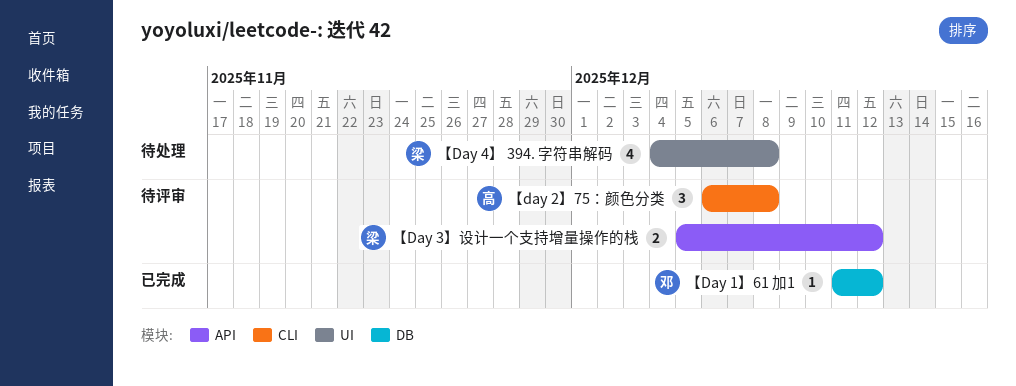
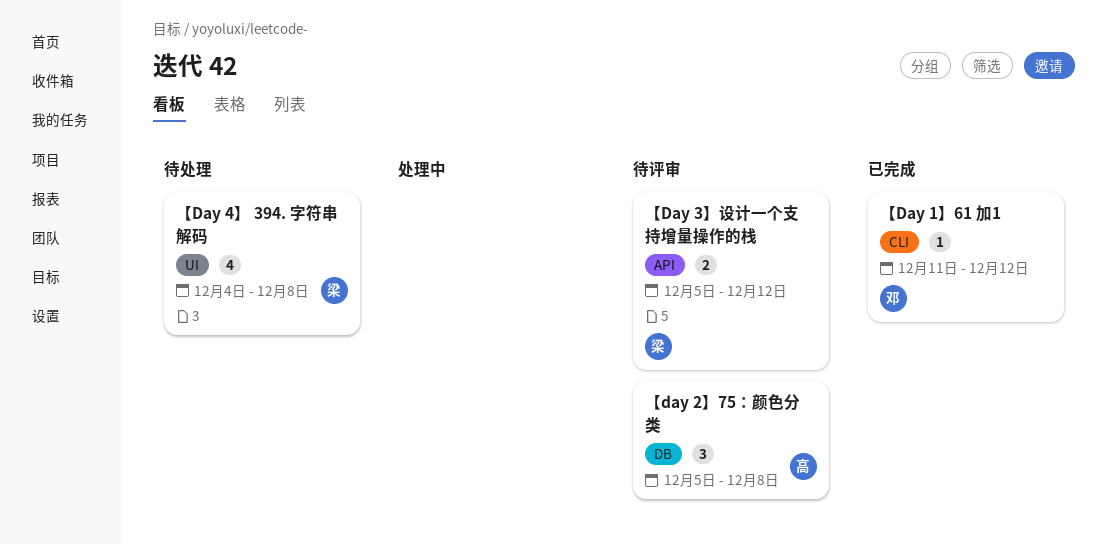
【Day 1】61 加1, label: DB -> CLI
【day 2】75：颜色分类, label: CLI -> DB
【day 2】75：颜色分类, start: Dec 6 -> Dec 5

